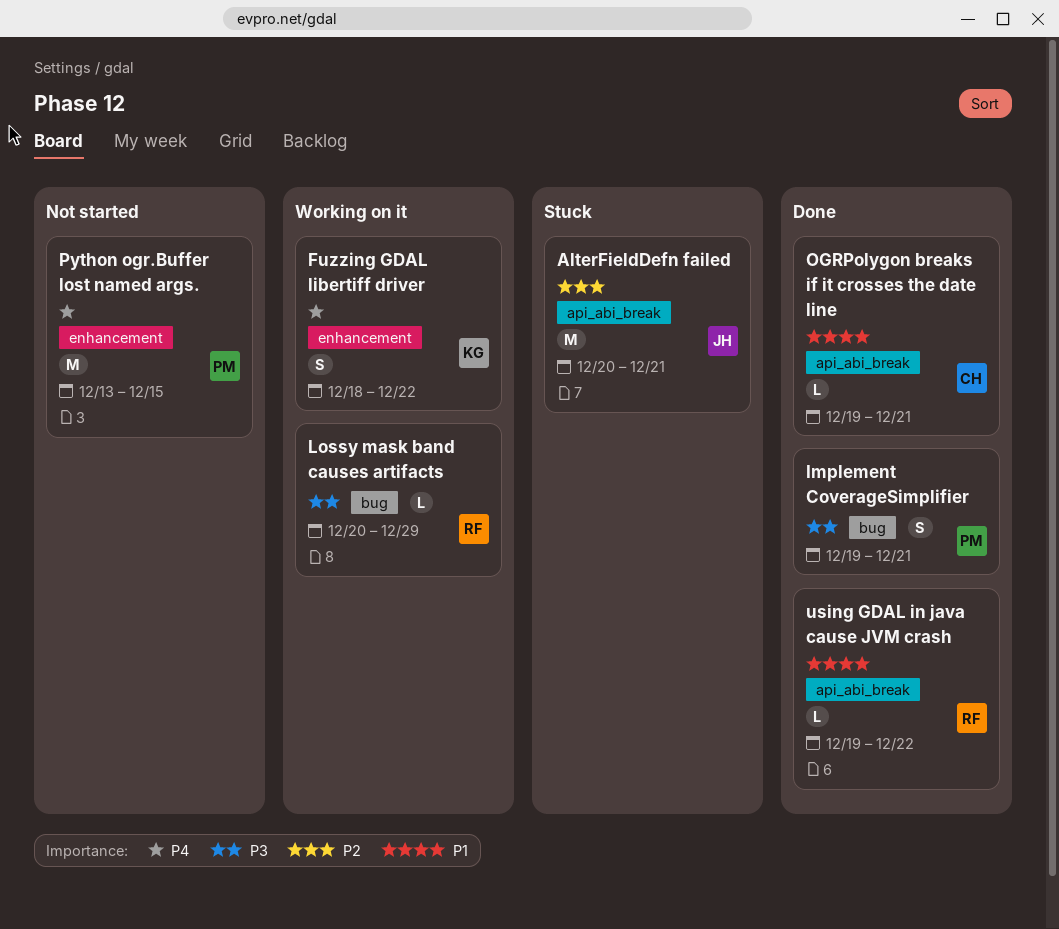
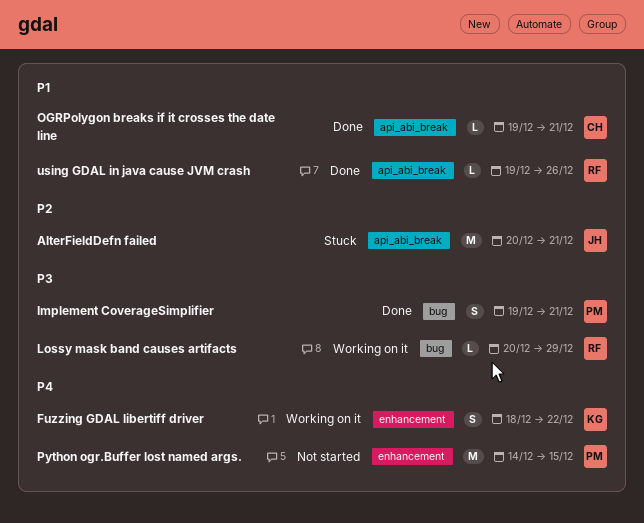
Python ogr.Buffer lost named args., start: Dec 13 -> Dec 14
using GDAL in java cause JVM crash, due: Dec 22 -> Dec 26

